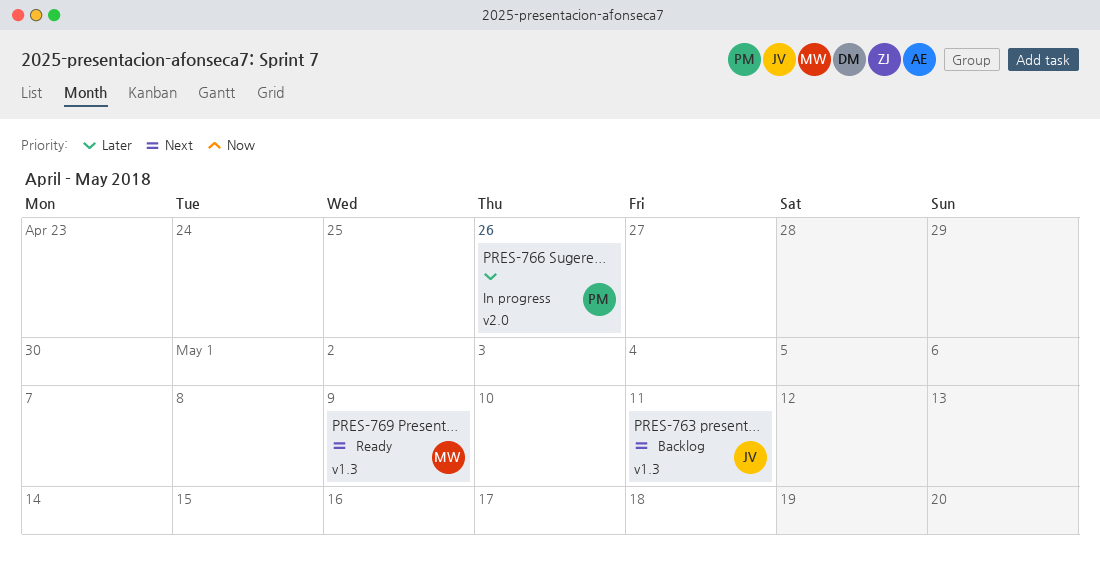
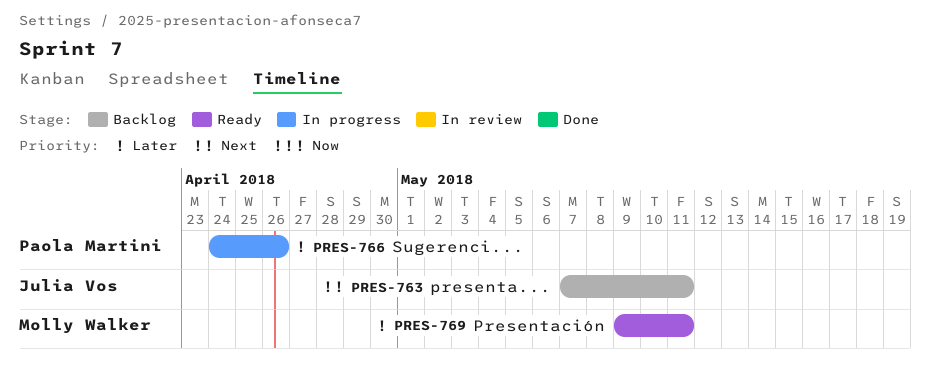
PRES-769, priority: Next -> Later
PRES-769, due: May 9 -> May 11

